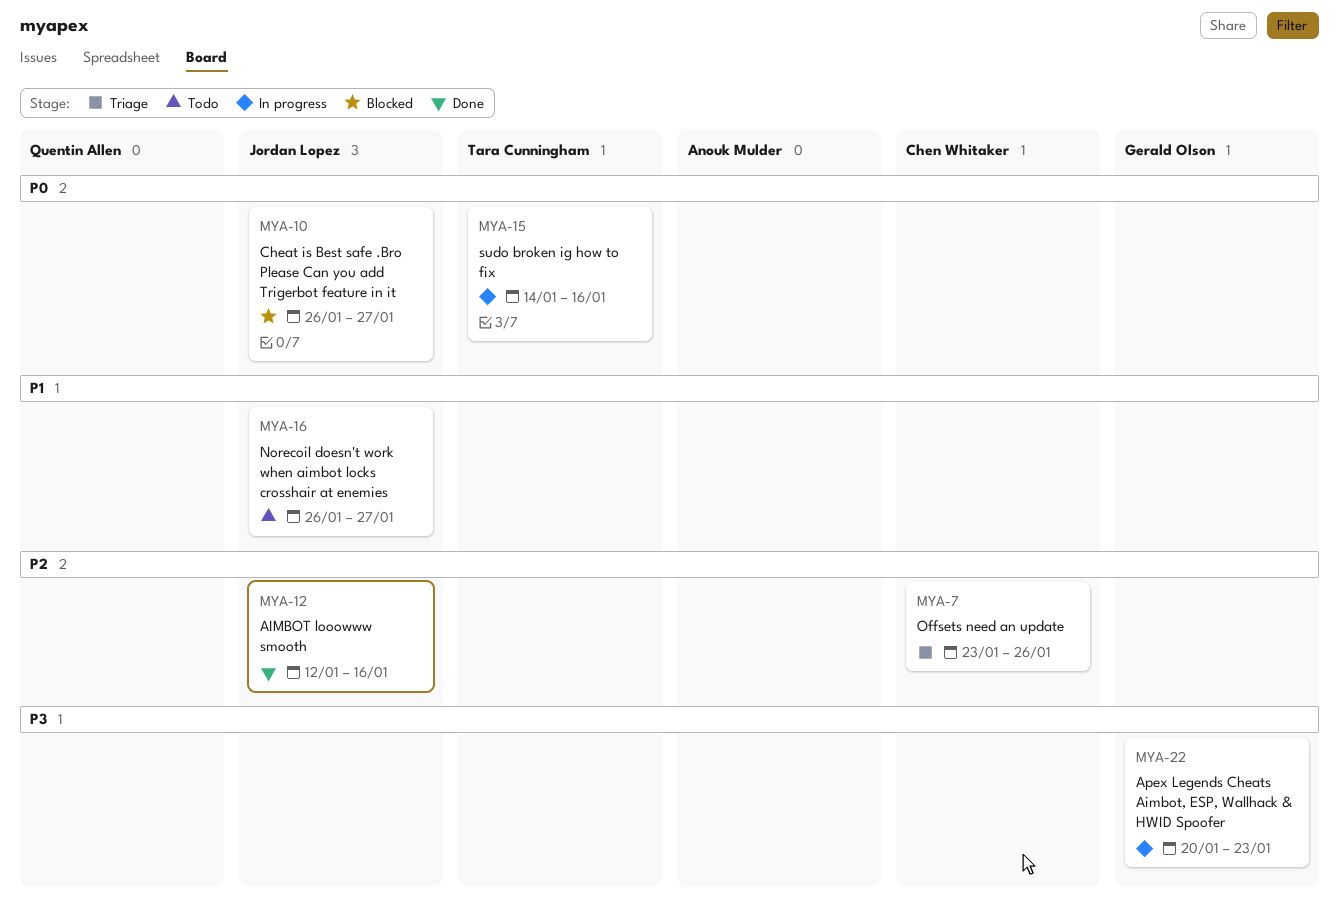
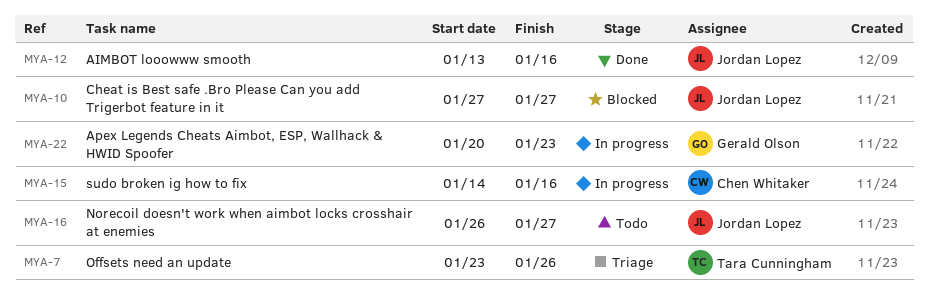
MYA-7, owner: Chen Whitaker -> Tara Cunningham
MYA-10, start: Jan 26 -> Jan 27
MYA-12, start: Jan 12 -> Jan 13
MYA-15, owner: Tara Cunningham -> Chen Whitaker

